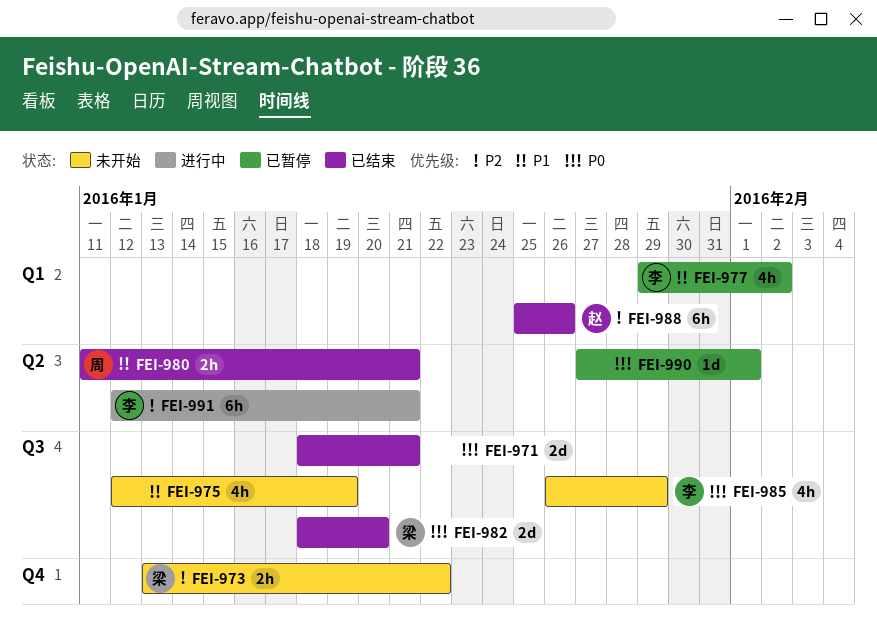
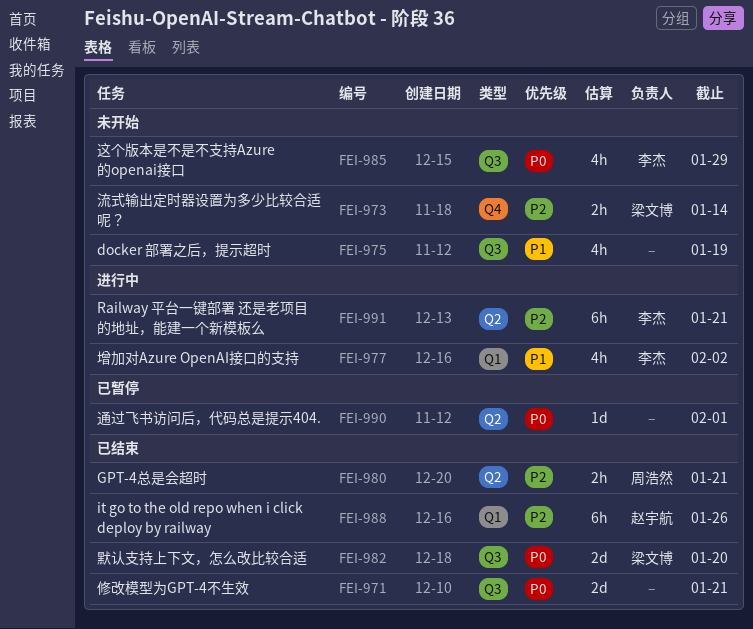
FEI-973, due: Jan 22 -> Jan 14
FEI-977, status: 已暂停 -> 进行中
FEI-980, priority: P1 -> P2

